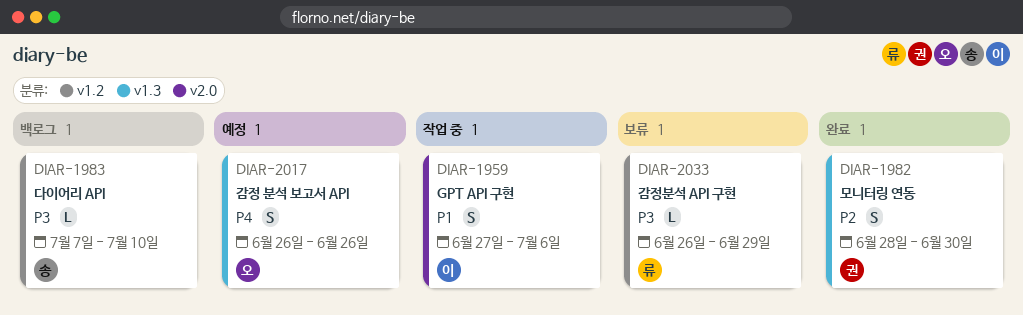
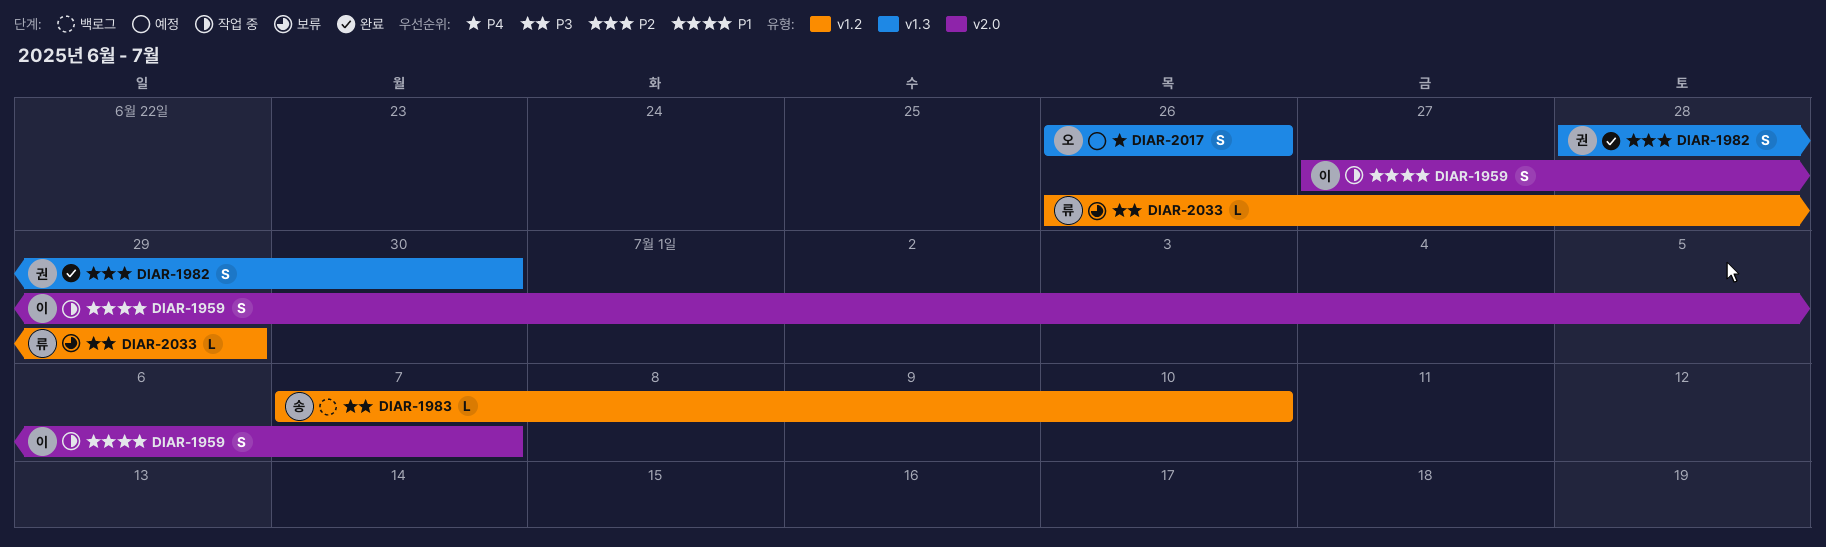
DIAR-1959, due: Jul 6 -> Jul 7

